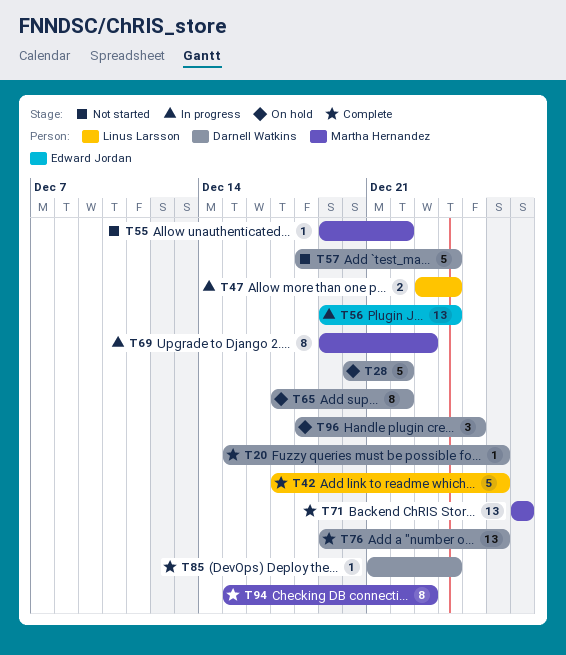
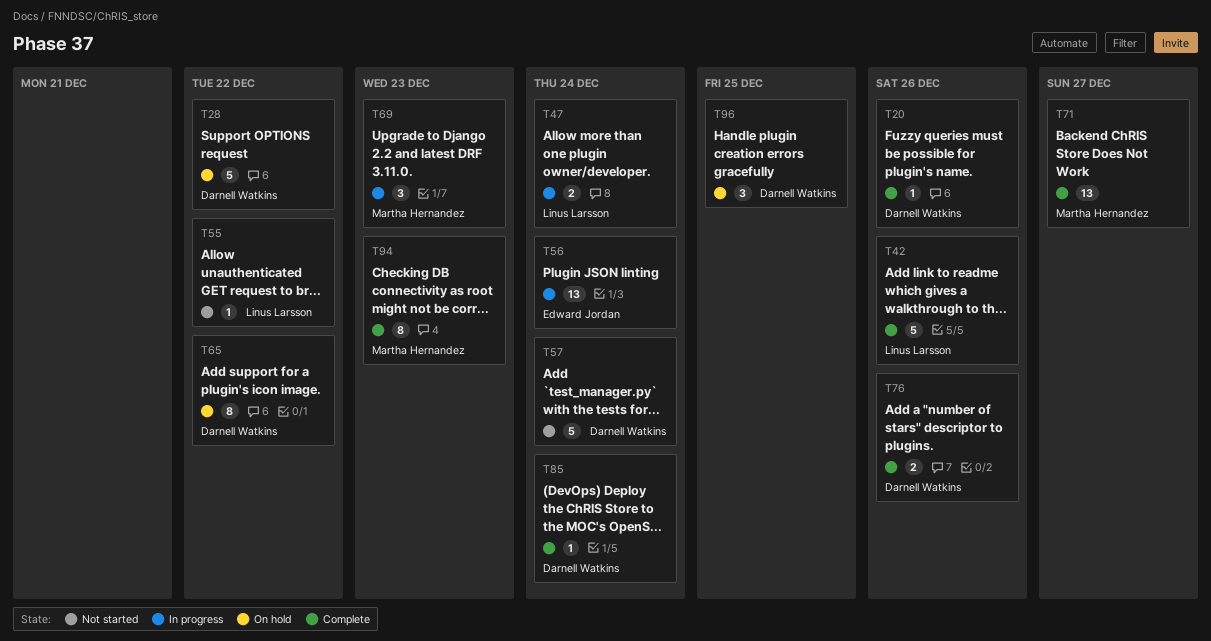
T55, owner: Martha Hernandez -> Linus Larsson
T69, estimate: 8 -> 3
T76, estimate: 13 -> 2

